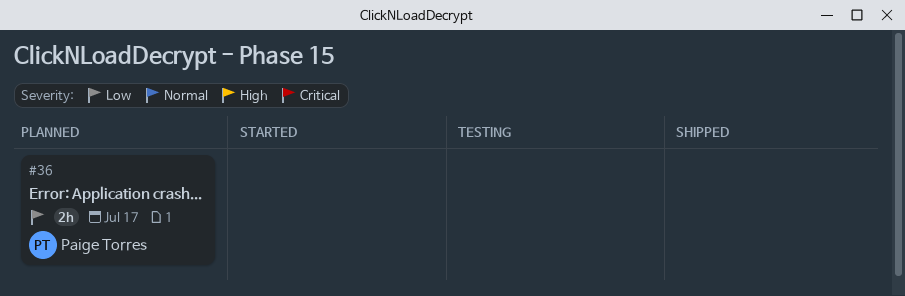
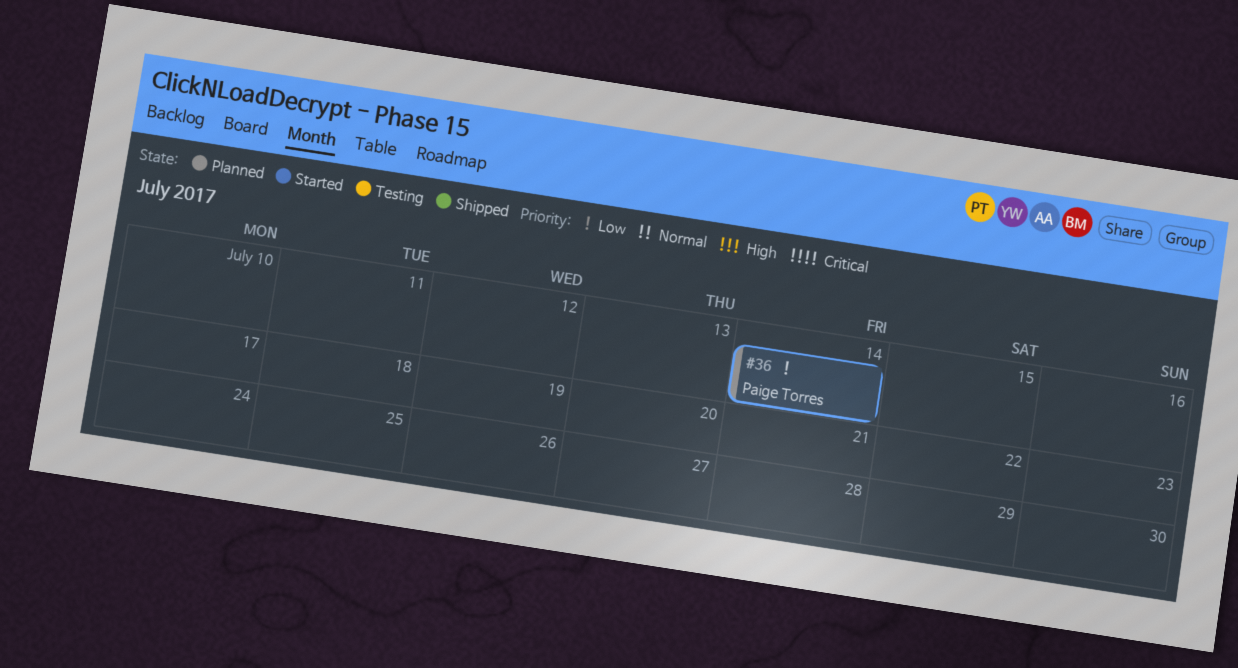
#36, due: Jul 17 -> Jul 14

